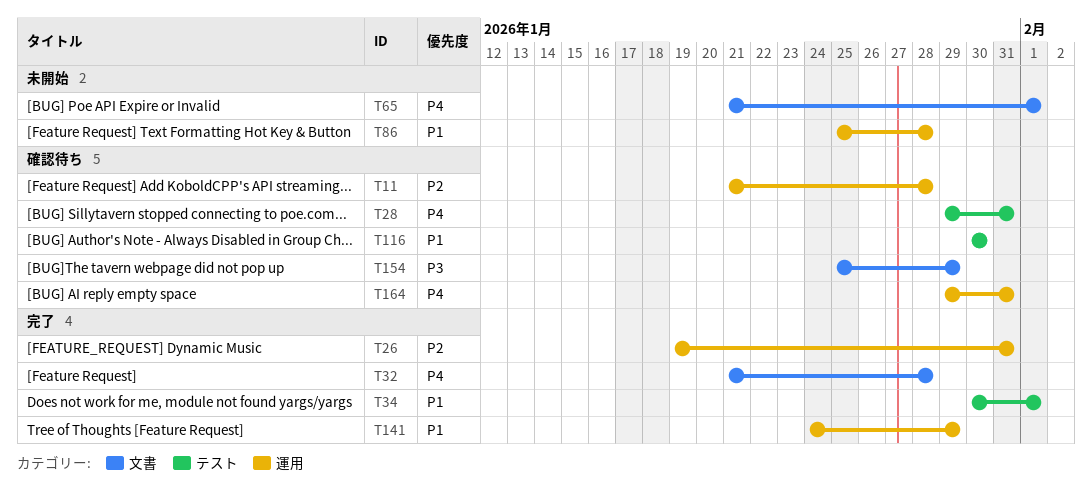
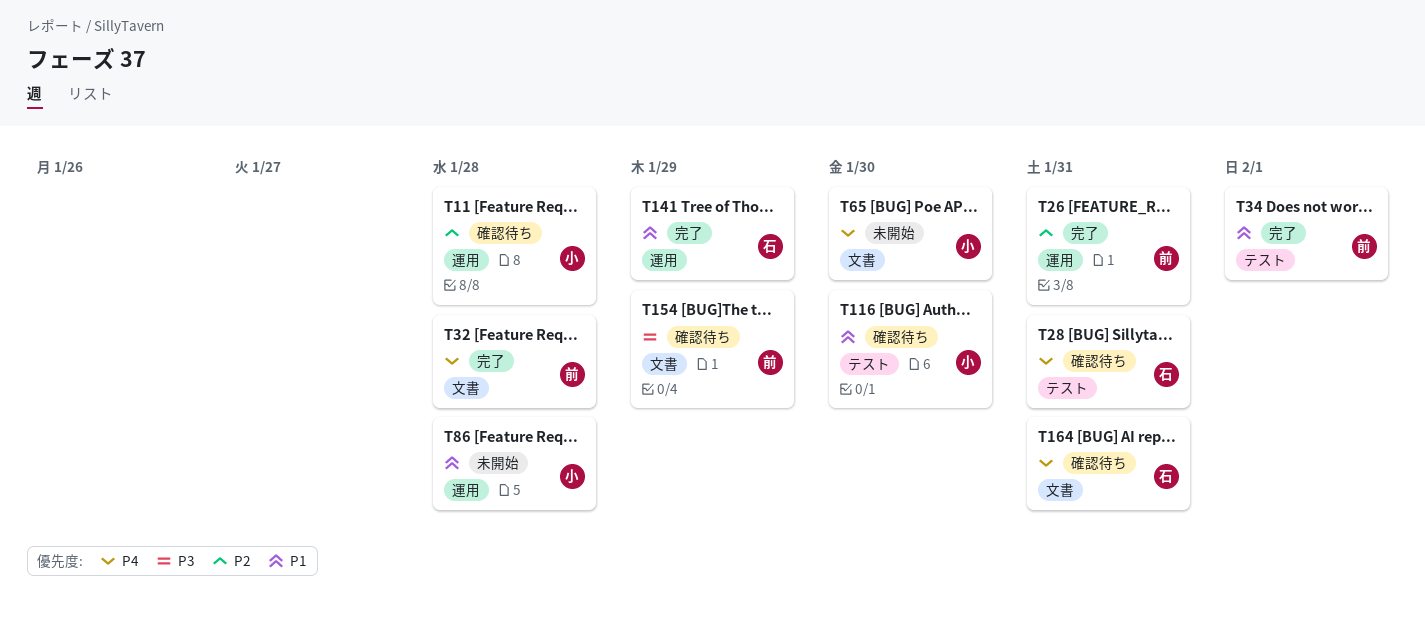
T65, due: Feb 1 -> Jan 30
T164, label: 運用 -> 文書

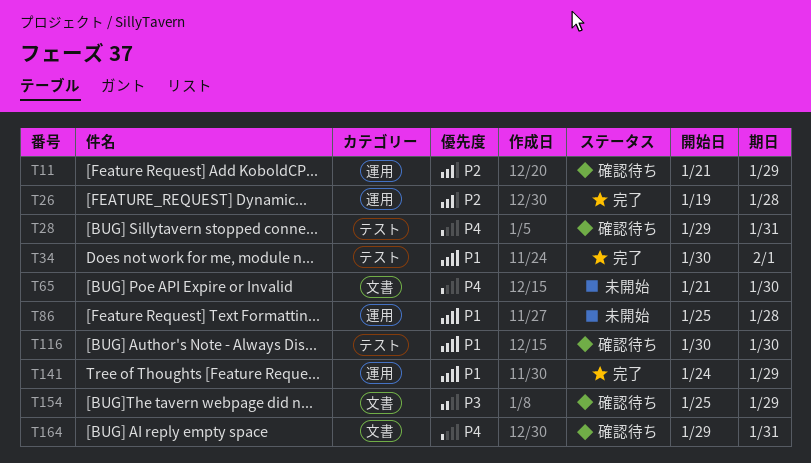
T11, due: Jan 28 -> Jan 29
T26, due: Jan 31 -> Jan 28
T32: present -> none

